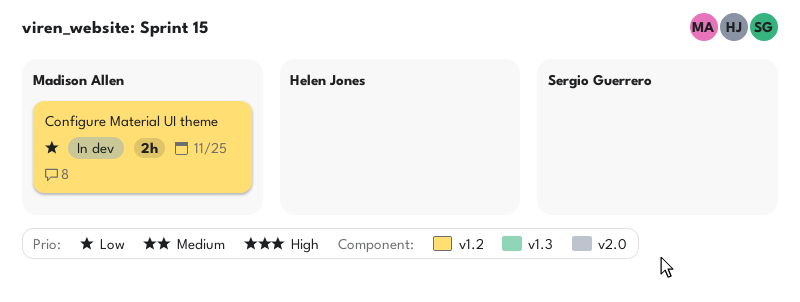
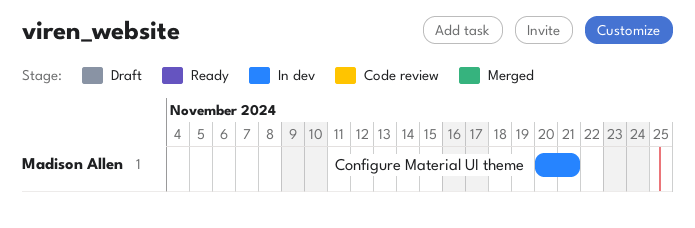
Configure Material UI theme, due: Nov 25 -> Nov 21

